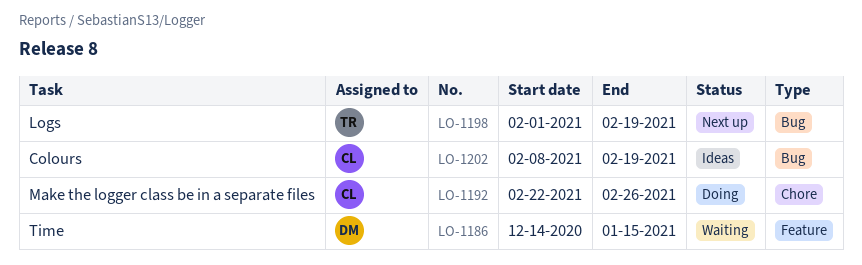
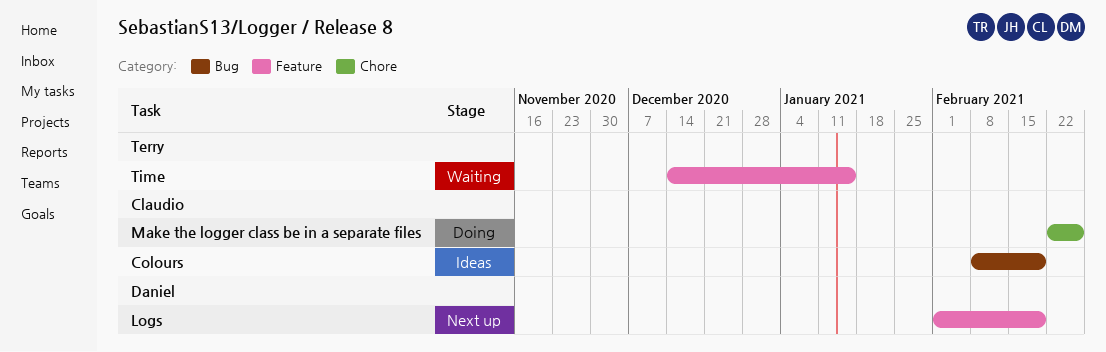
Logs, owner: Terry -> Daniel
Logs, label: Bug -> Feature
Time, owner: Daniel -> Terry

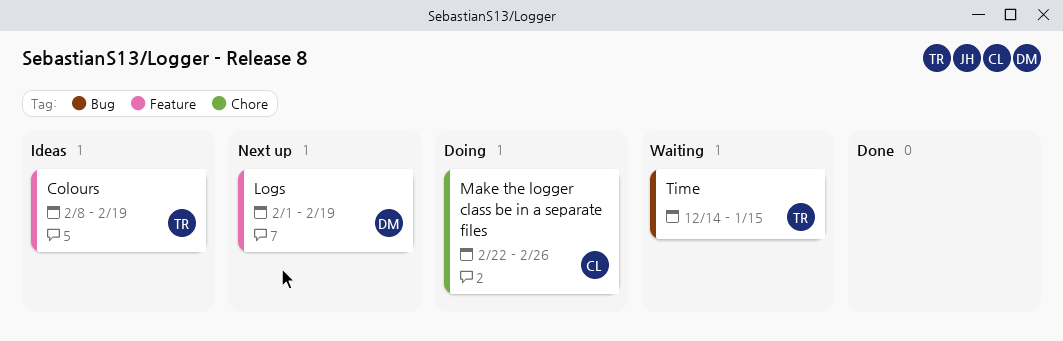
Colours, owner: Claudio -> Terry
Colours, label: Bug -> Feature
Time, label: Feature -> Bug

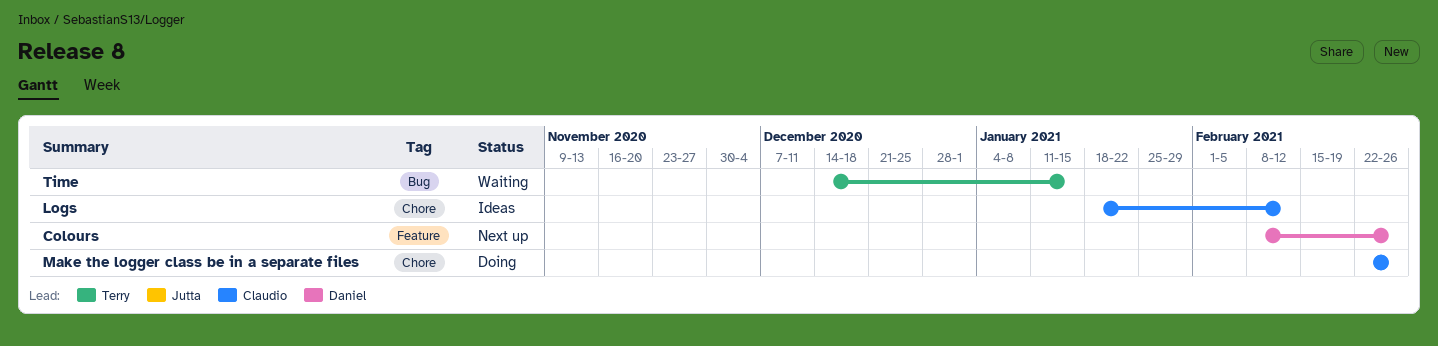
Colours, status: Ideas -> Next up
Colours, owner: Terry -> Daniel
Colours, due: Feb 19 -> Feb 26
Logs, status: Next up -> Ideas
Logs, owner: Daniel -> Claudio
Logs, label: Feature -> Chore
Logs, start: Feb 1 -> Jan 18
Logs, due: Feb 19 -> Feb 12

